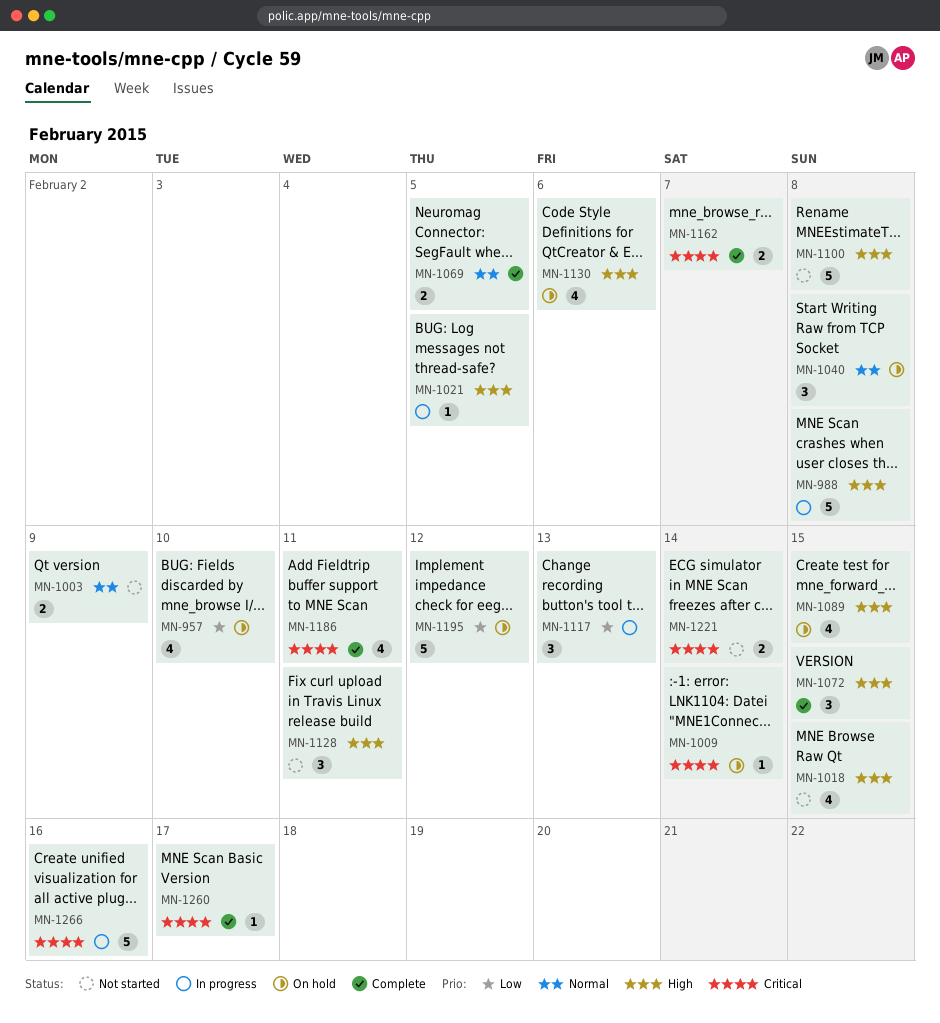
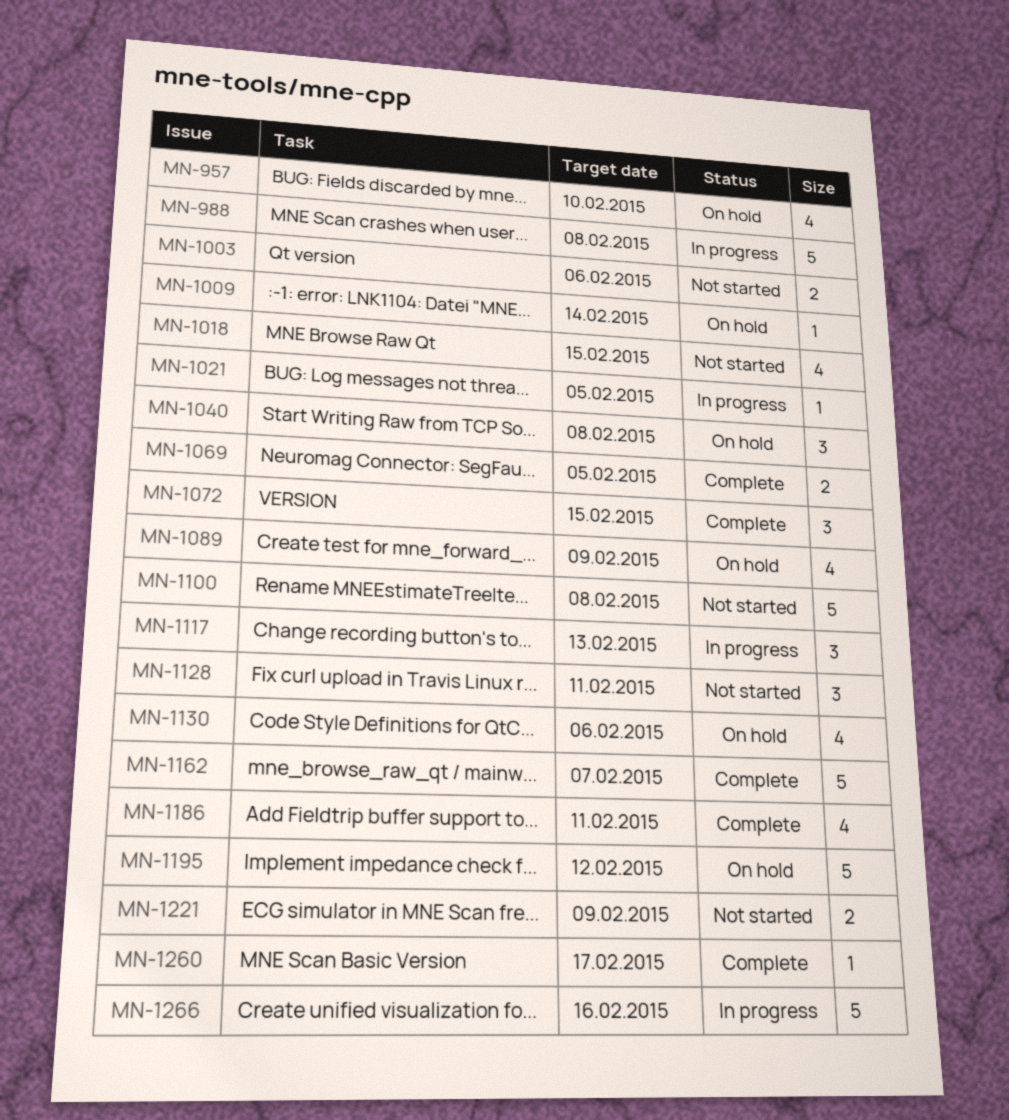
MN-1003, due: Feb 9 -> Feb 6
MN-1089, due: Feb 15 -> Feb 9
MN-1162, estimate: 2 -> 5
MN-1221, due: Feb 14 -> Feb 9

